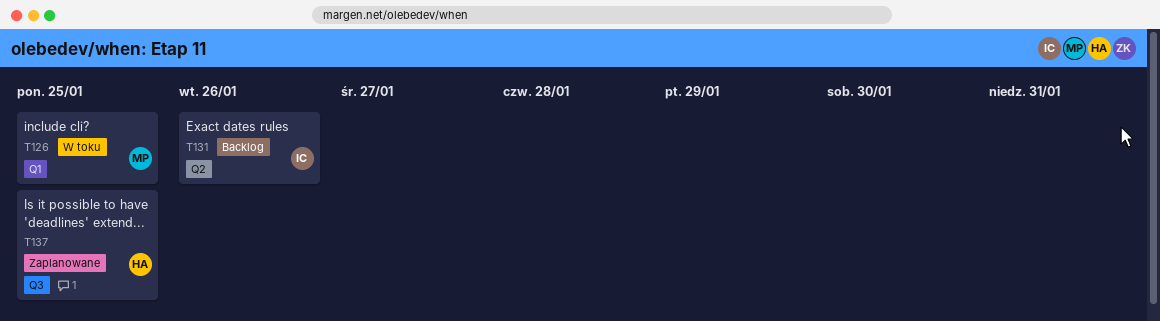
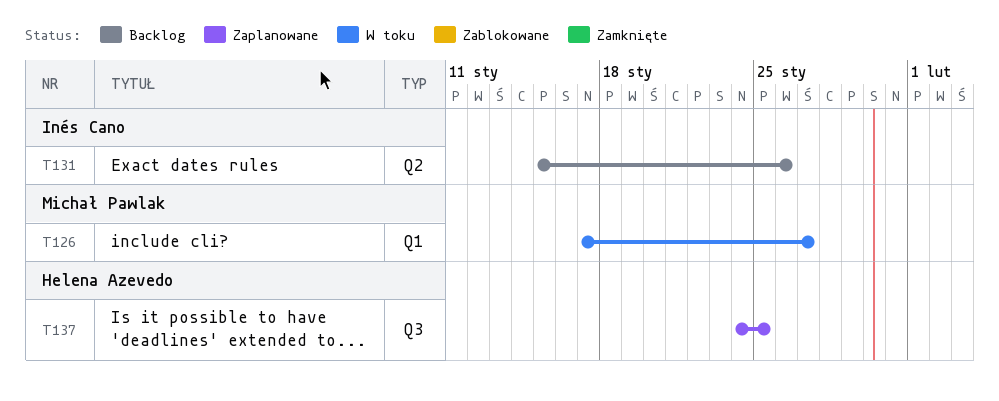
T126, due: Jan 25 -> Jan 27

